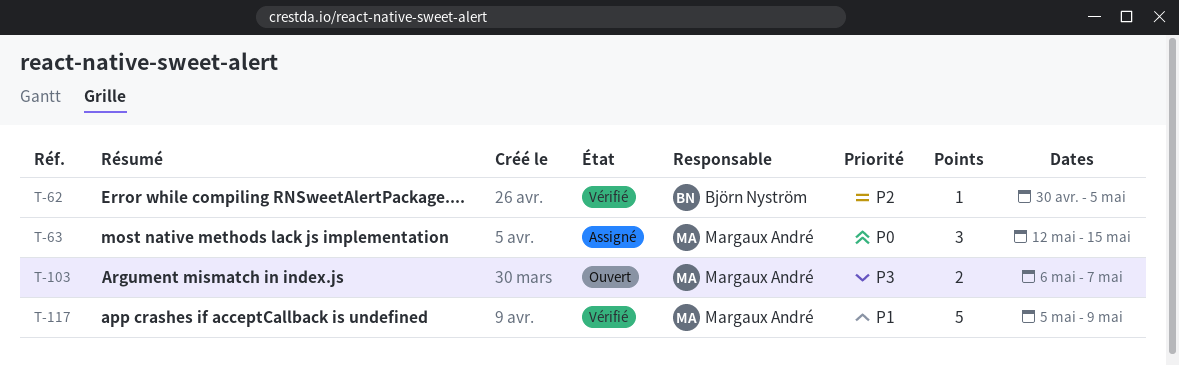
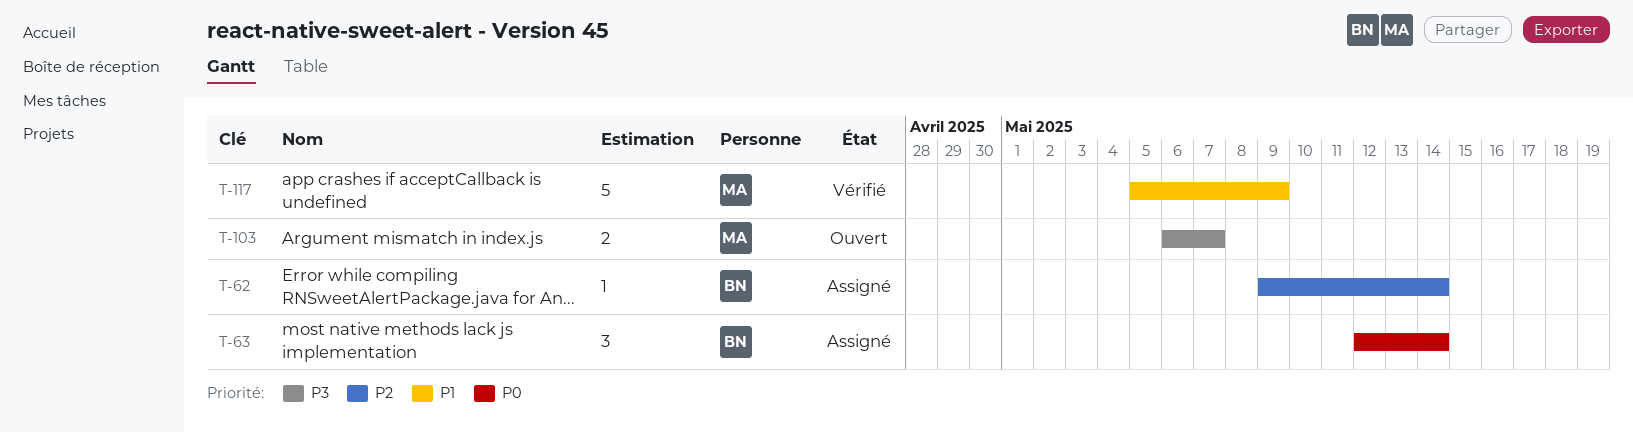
T-62, status: Vérifié -> Assigné
T-62, start: Apr 30 -> May 9
T-62, due: May 5 -> May 14
T-63, owner: Margaux André -> Björn Nyström
T-63, due: May 15 -> May 14

